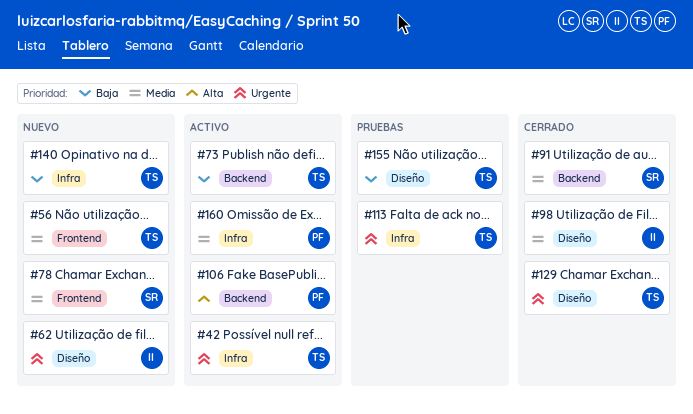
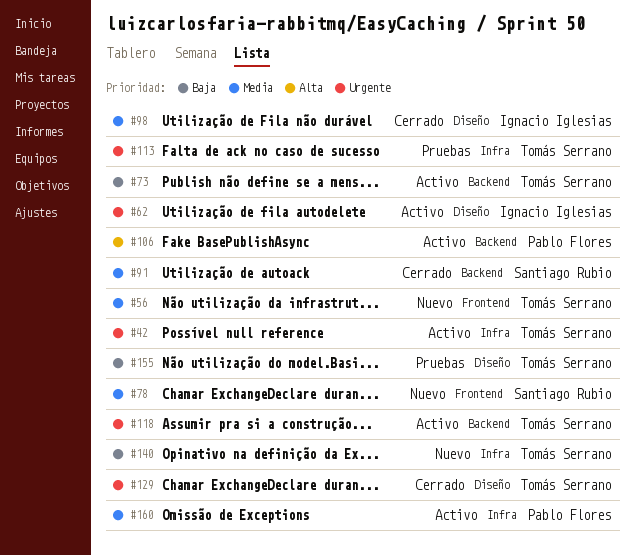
#62, status: Nuevo -> Activo
#118: none -> present

